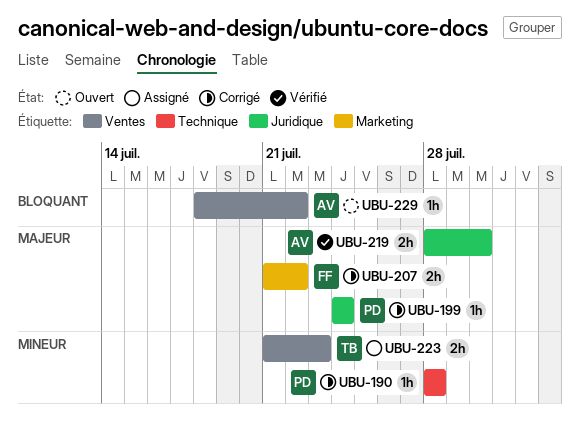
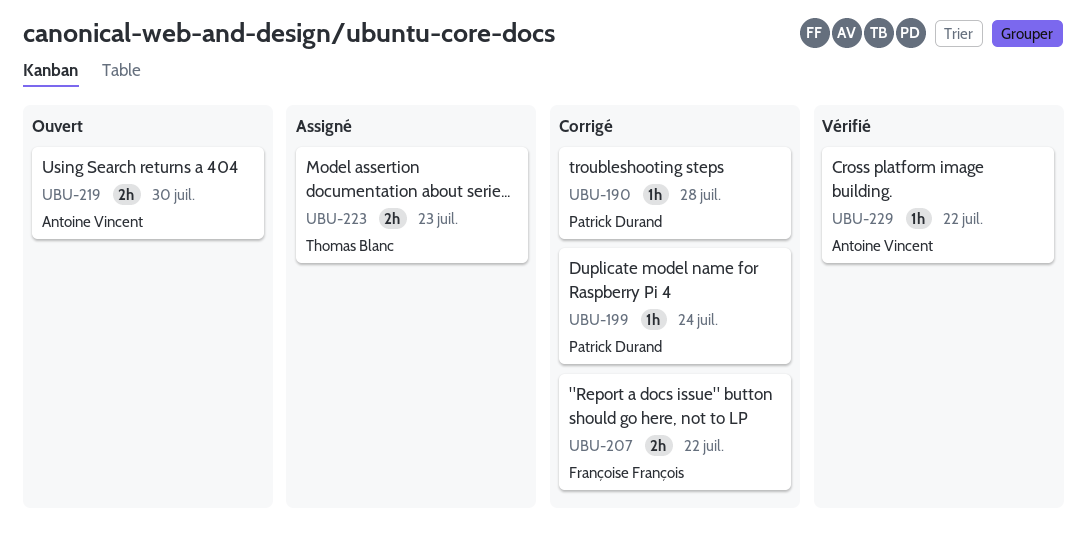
UBU-219, status: Vérifié -> Ouvert
UBU-229, status: Ouvert -> Vérifié

